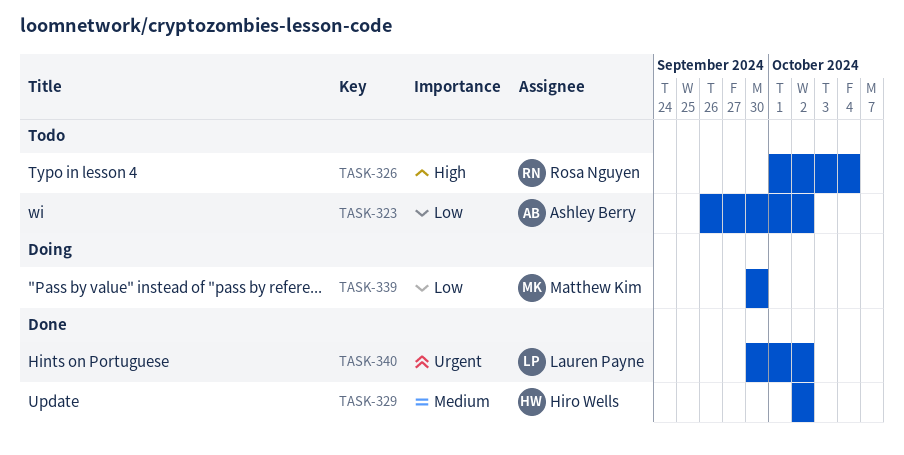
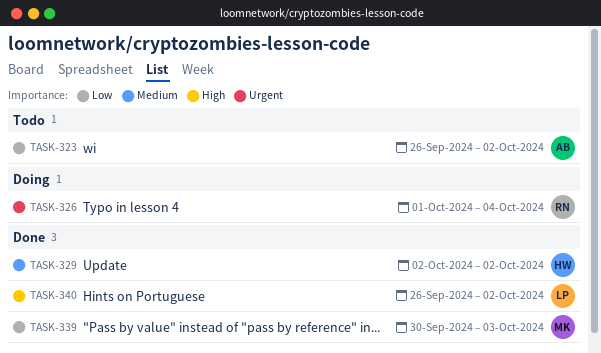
TASK-326, status: Todo -> Doing
TASK-326, priority: High -> Urgent
TASK-339, status: Doing -> Done
TASK-339, due: Sep 30 -> Oct 3
TASK-340, priority: Urgent -> High
TASK-340, start: Sep 30 -> Sep 26

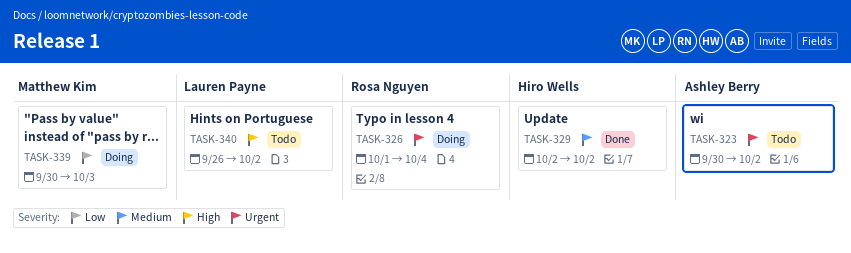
TASK-323, priority: Low -> Urgent
TASK-323, start: Sep 26 -> Sep 30
TASK-339, status: Done -> Doing
TASK-340, status: Done -> Todo

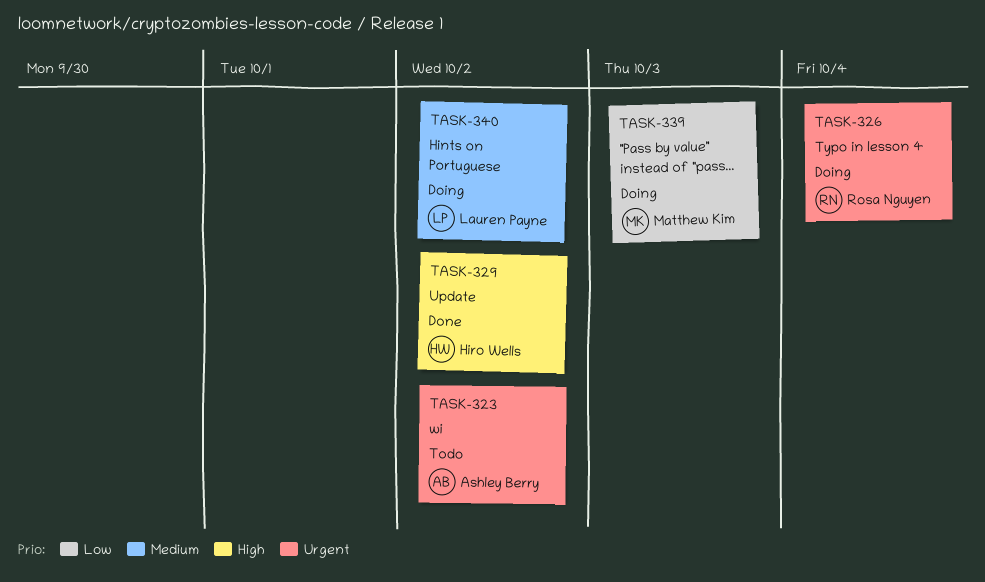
TASK-329, priority: Medium -> High
TASK-340, status: Todo -> Doing
TASK-340, priority: High -> Medium

